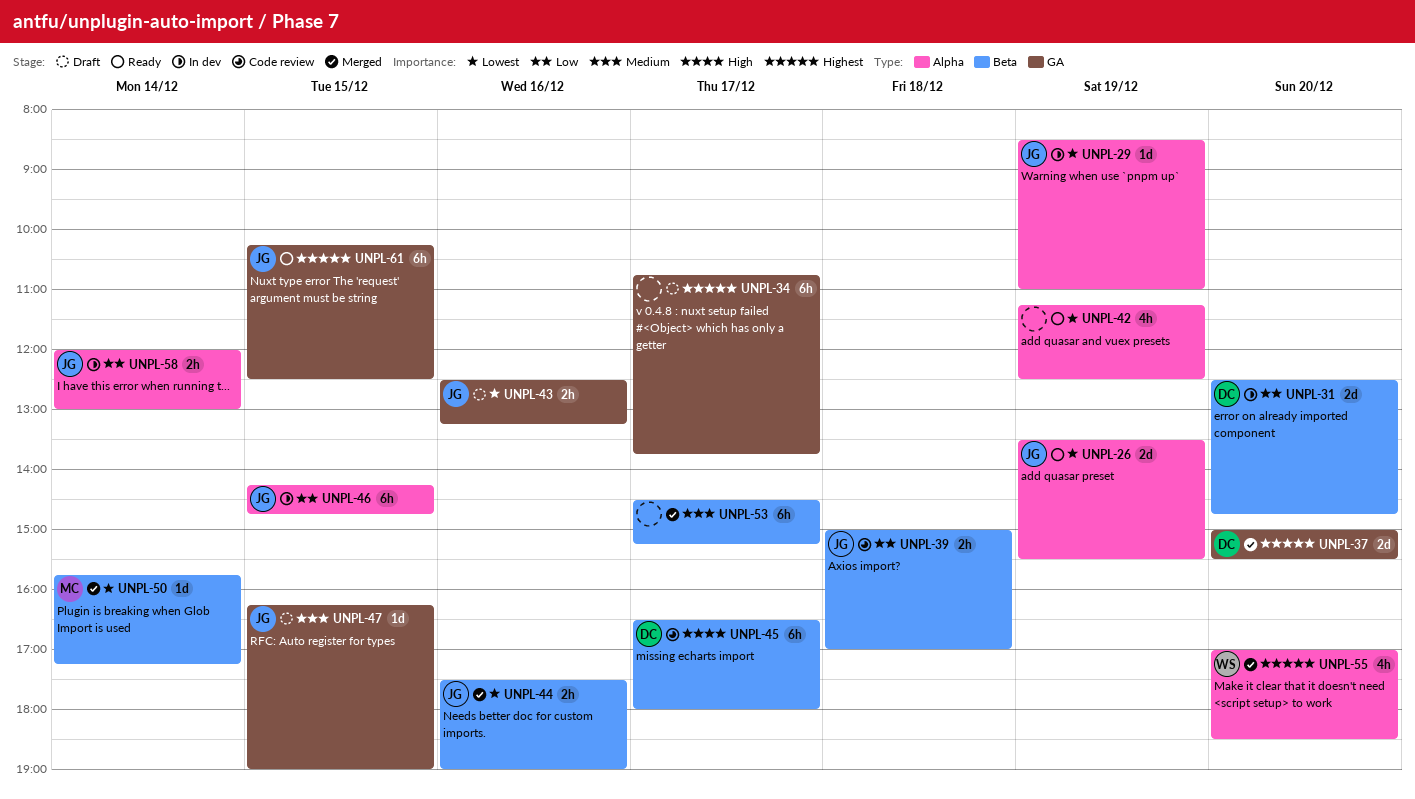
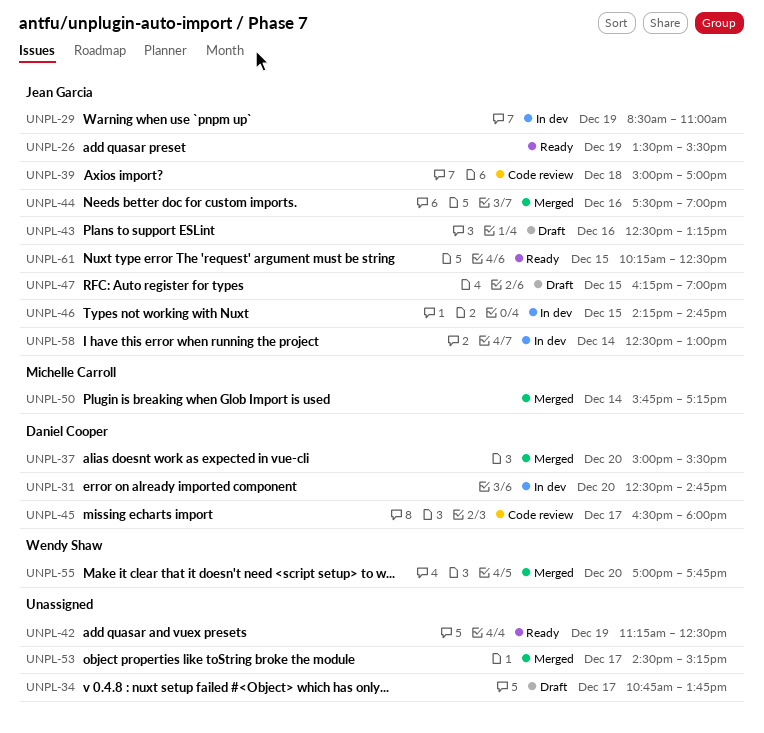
UNPL-55, ends: 18:30 -> 17:45
UNPL-58, begins: 12:00 -> 12:30

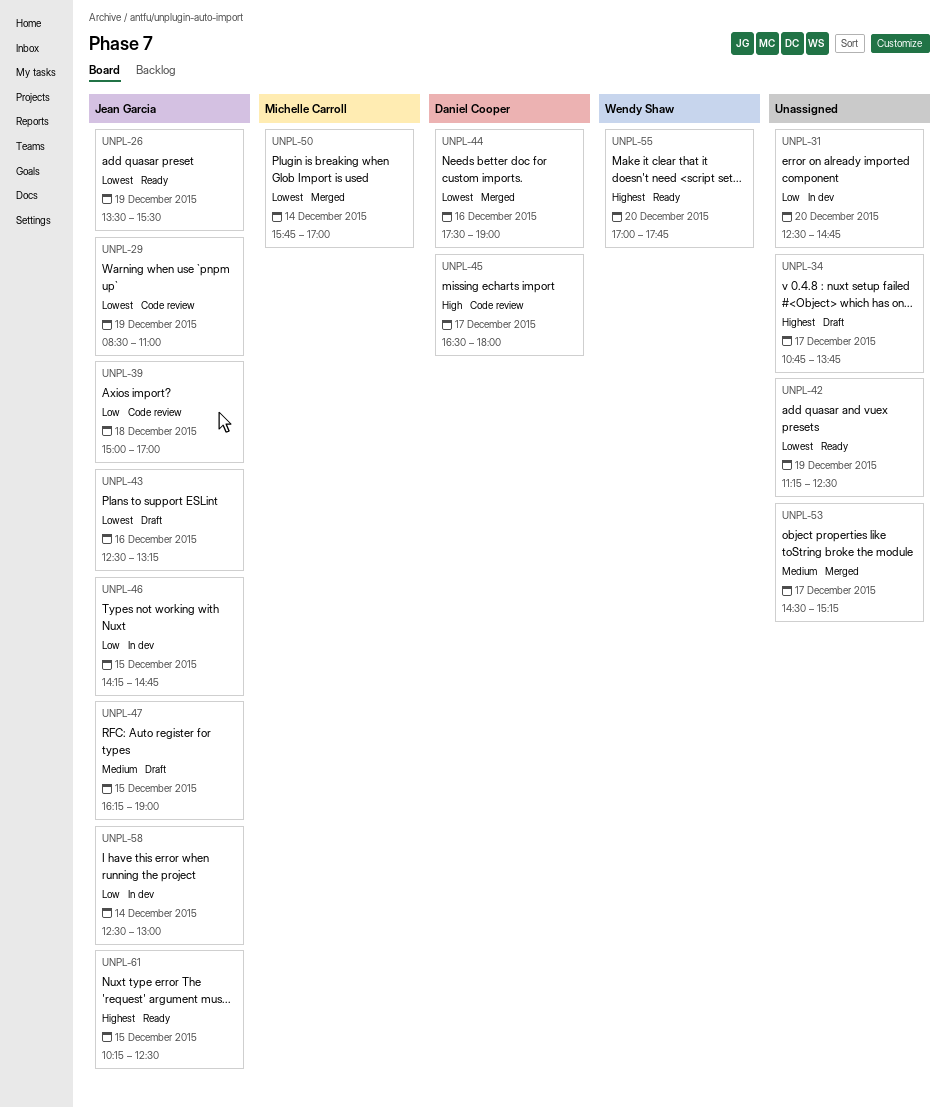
UNPL-29, status: In dev -> Code review
UNPL-31, owner: Daniel Cooper -> none
UNPL-37: present -> none
UNPL-44, owner: Jean Garcia -> Daniel Cooper
UNPL-50, ends: 17:15 -> 17:00
UNPL-55, status: Merged -> Ready

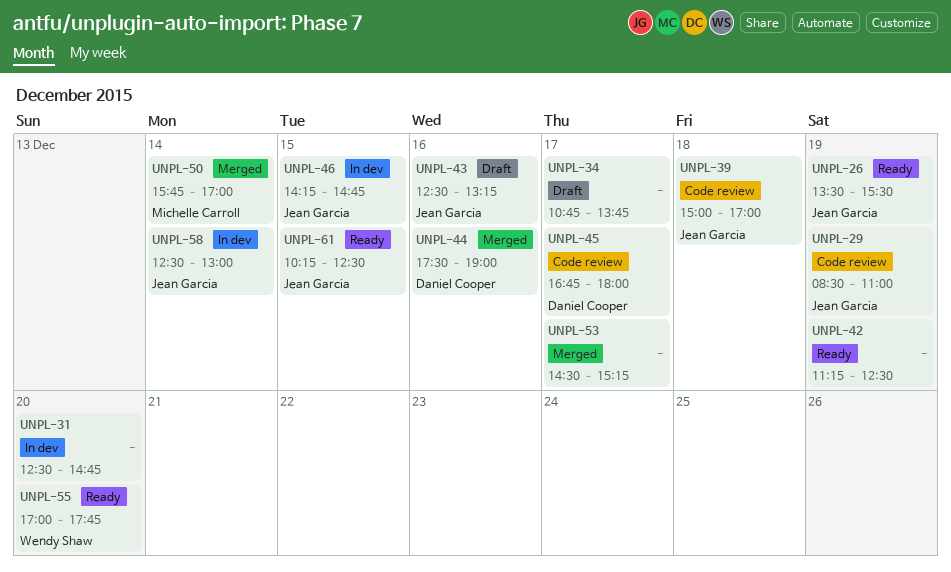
UNPL-45, begins: 16:30 -> 16:45
UNPL-47: present -> none

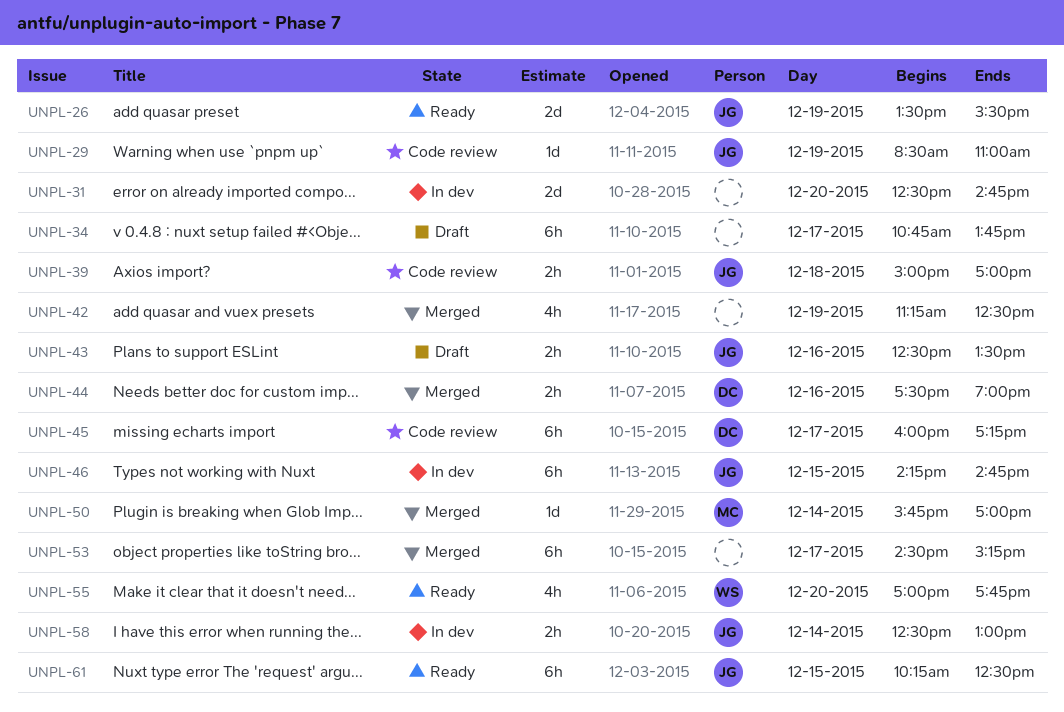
UNPL-42, status: Ready -> Merged
UNPL-43, ends: 13:15 -> 13:30
UNPL-45, begins: 16:45 -> 16:00
UNPL-45, ends: 18:00 -> 17:15

